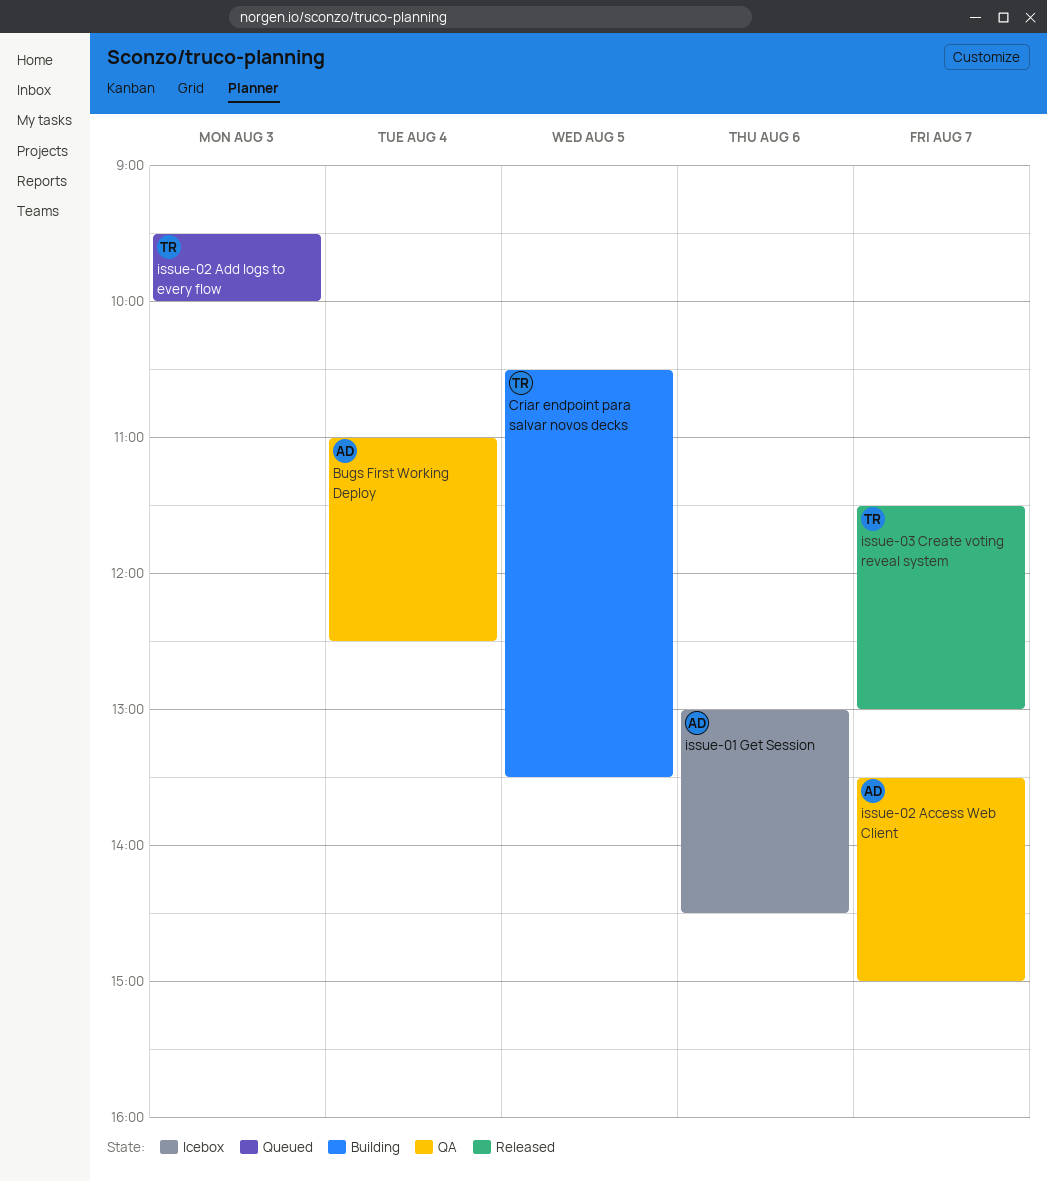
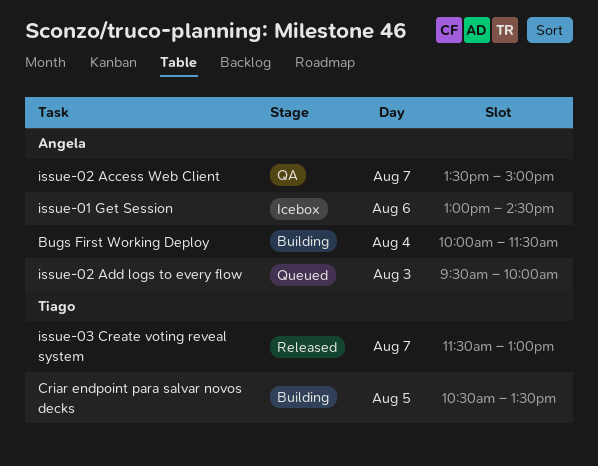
Bugs First Working Deploy, status: QA -> Building
Bugs First Working Deploy, begins: 11:00 -> 10:00
Bugs First Working Deploy, ends: 12:30 -> 11:30
issue-02 Add logs to every flow, owner: Tiago -> Angela

